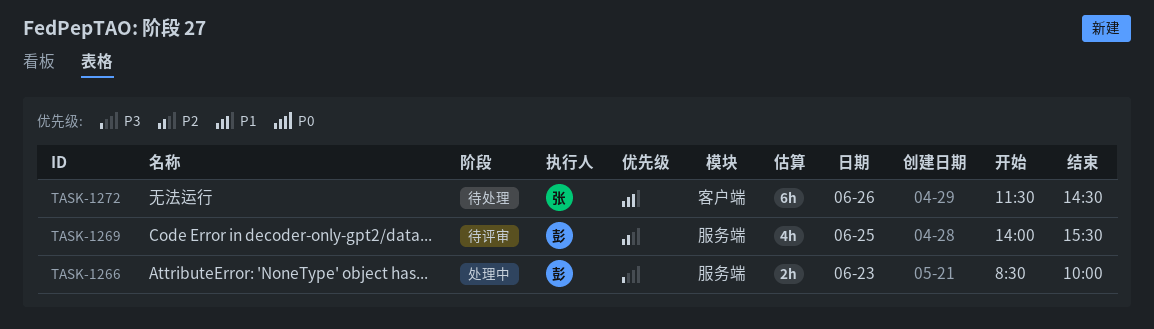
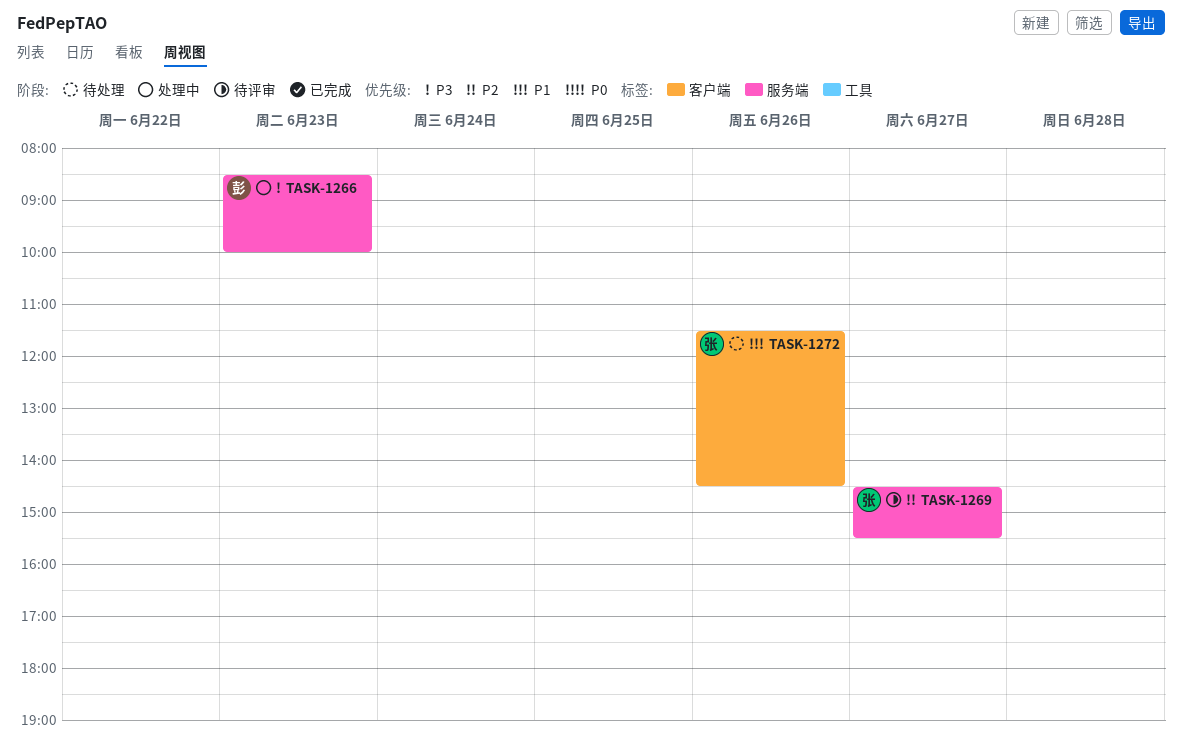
TASK-1269, owner: 彭 -> 张
TASK-1269, day: Jun 25 -> Jun 27
TASK-1269, begins: 14:00 -> 14:30

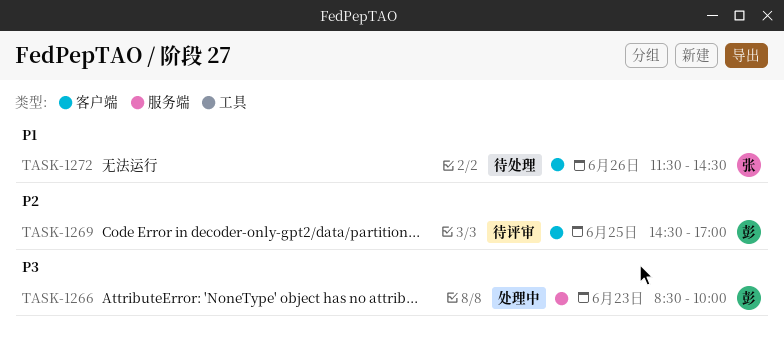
TASK-1269, owner: 张 -> 彭
TASK-1269, label: 服务端 -> 客户端
TASK-1269, day: Jun 27 -> Jun 25
TASK-1269, ends: 15:30 -> 17:00

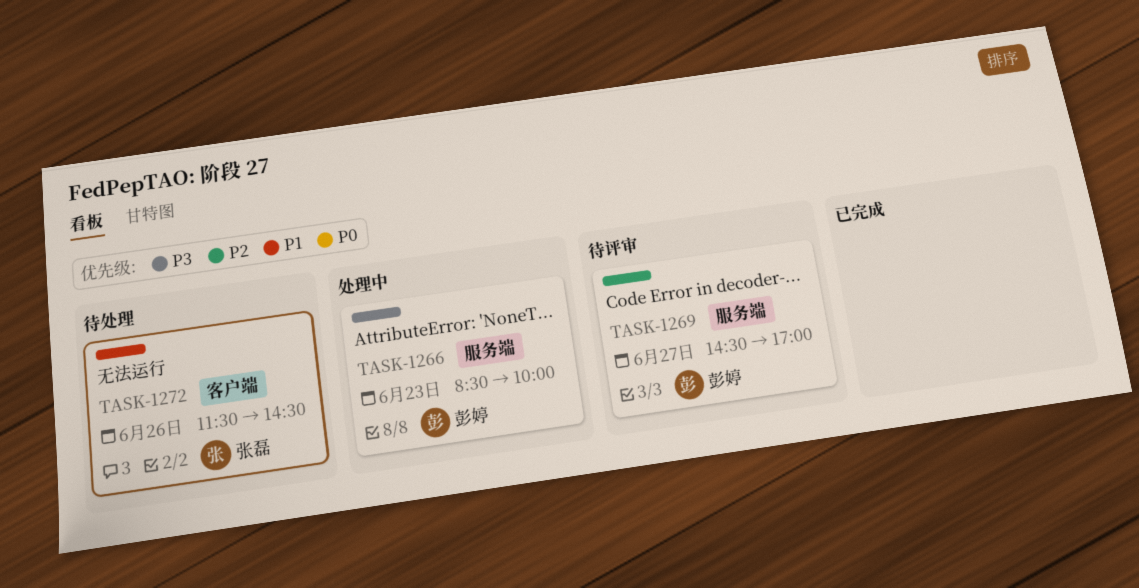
TASK-1269, label: 客户端 -> 服务端
TASK-1269, day: Jun 25 -> Jun 27

